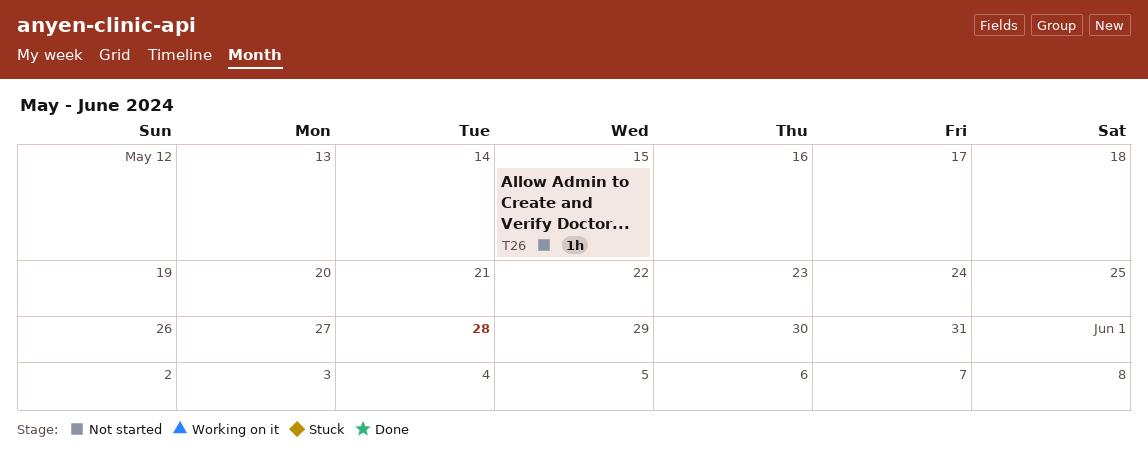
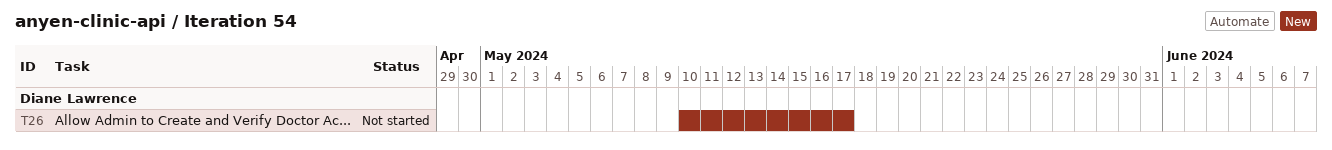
T26, due: May 15 -> May 17

